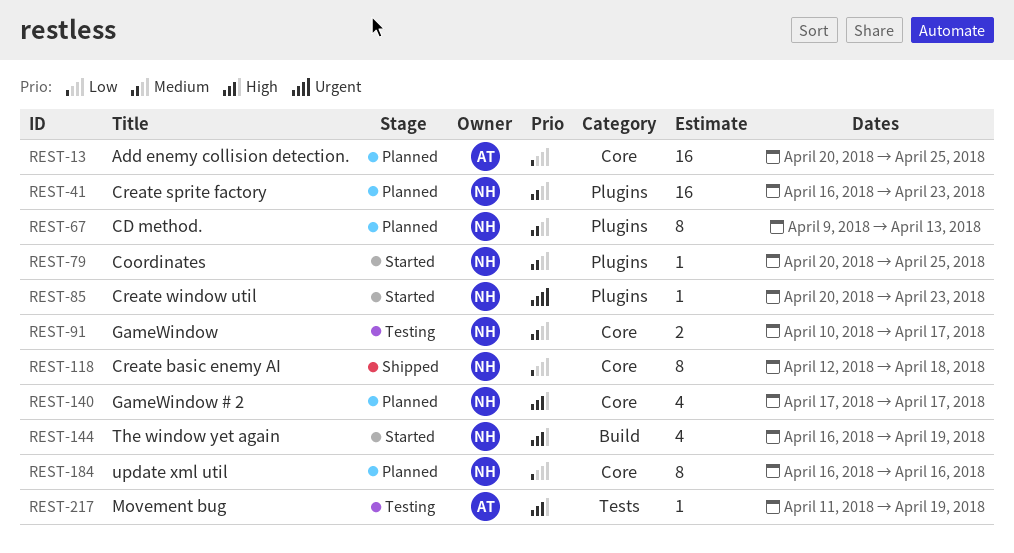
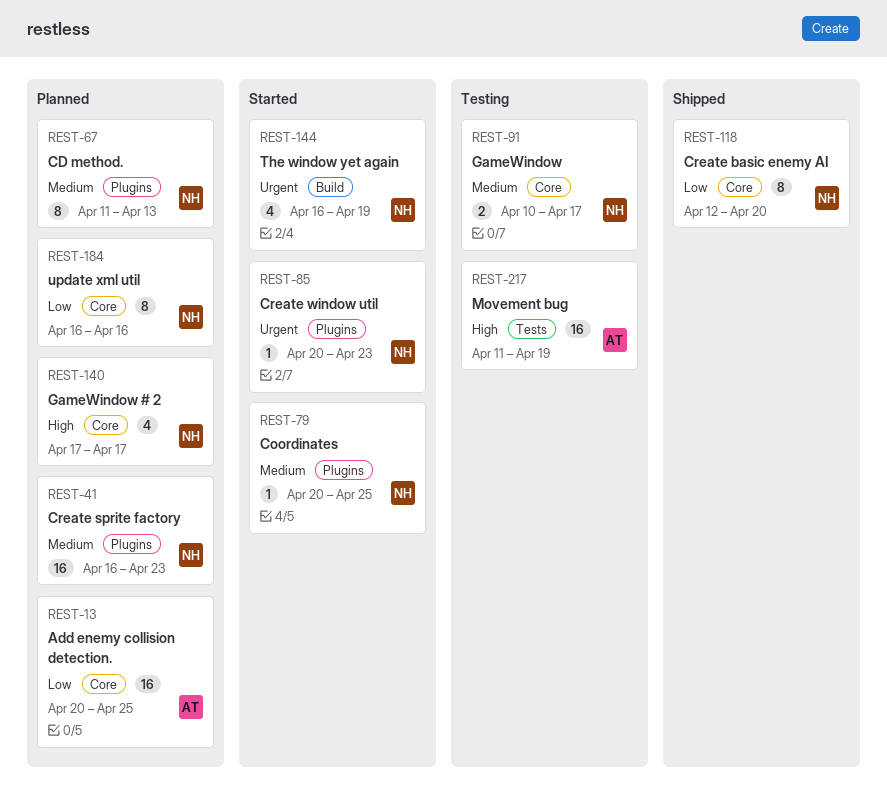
REST-67, start: Apr 9 -> Apr 11
REST-118, due: Apr 18 -> Apr 20
REST-144, priority: High -> Urgent
REST-217, estimate: 1 -> 16

